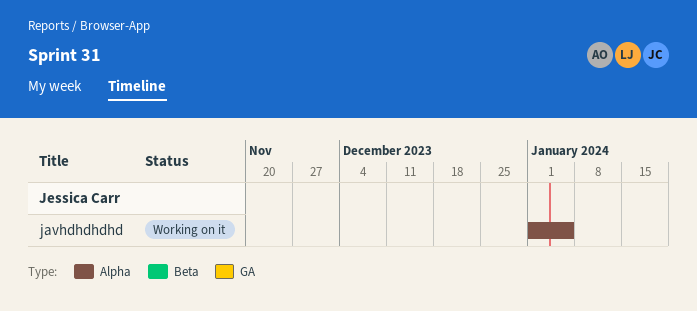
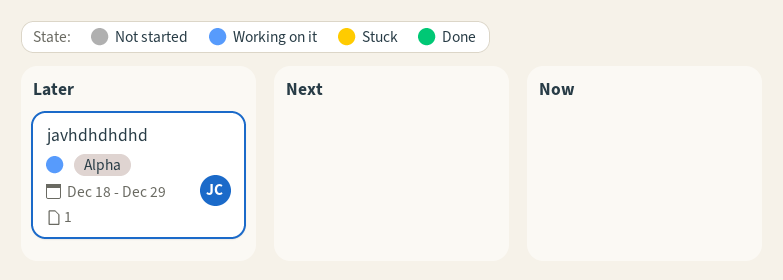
javhdhdhdhd, start: Jan 1 -> Dec 18
javhdhdhdhd, due: Jan 5 -> Dec 29

